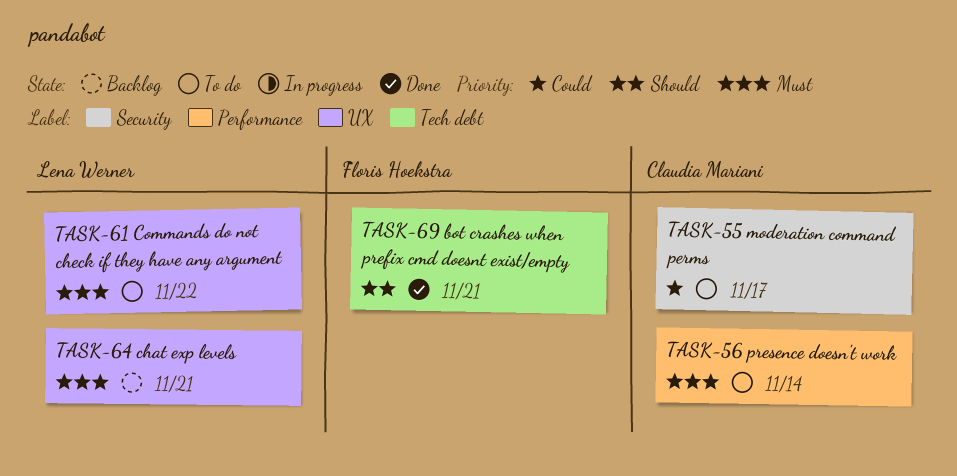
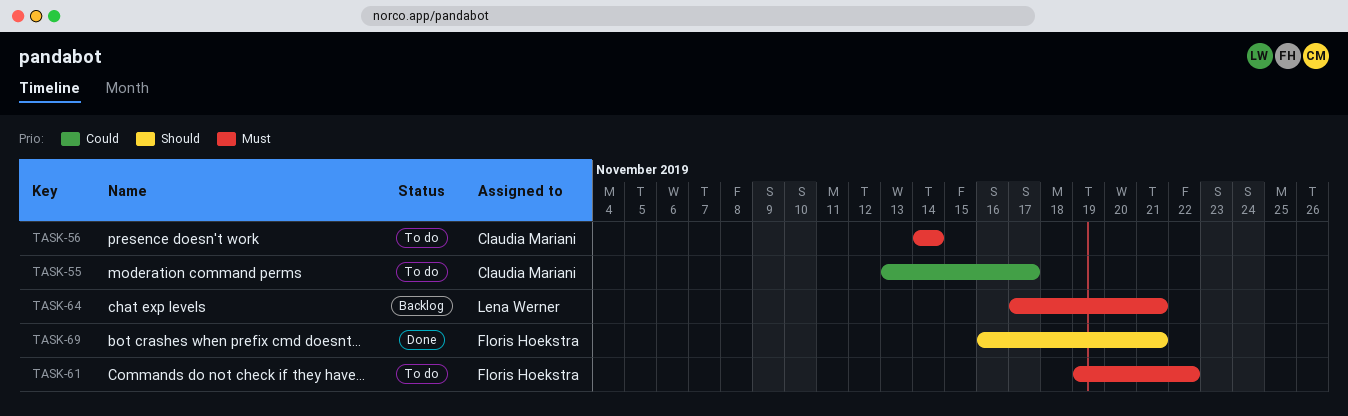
TASK-61, owner: Lena Werner -> Floris Hoekstra

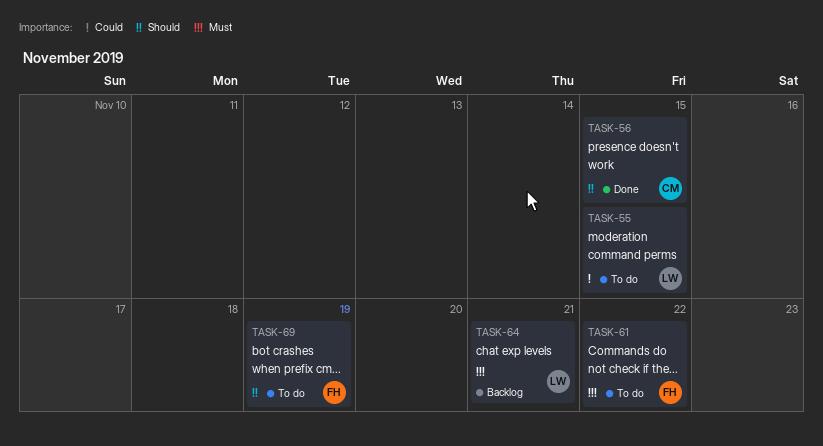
TASK-55, owner: Claudia Mariani -> Lena Werner
TASK-55, due: Nov 17 -> Nov 15
TASK-56, status: To do -> Done
TASK-56, priority: Must -> Should
TASK-56, due: Nov 14 -> Nov 15
TASK-69, status: Done -> To do
TASK-69, due: Nov 21 -> Nov 19

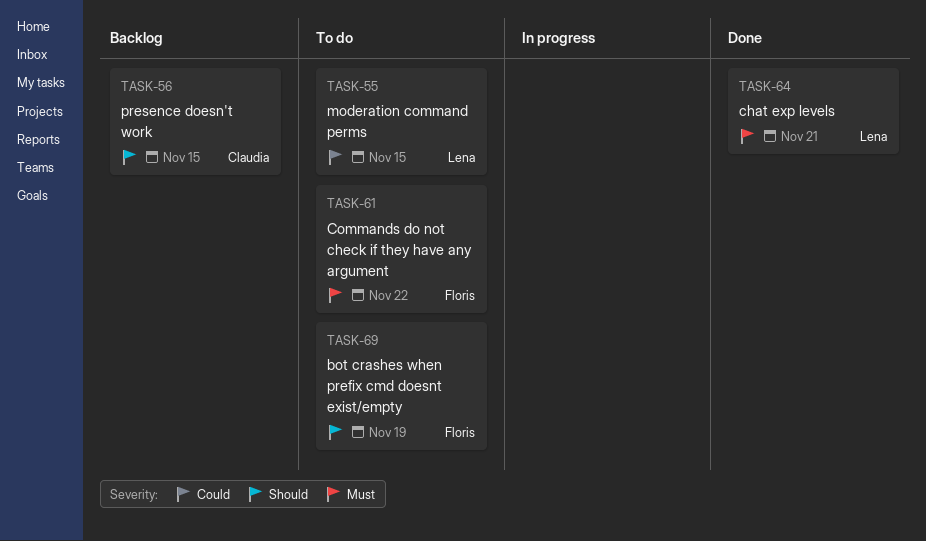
TASK-56, status: Done -> Backlog
TASK-64, status: Backlog -> Done

